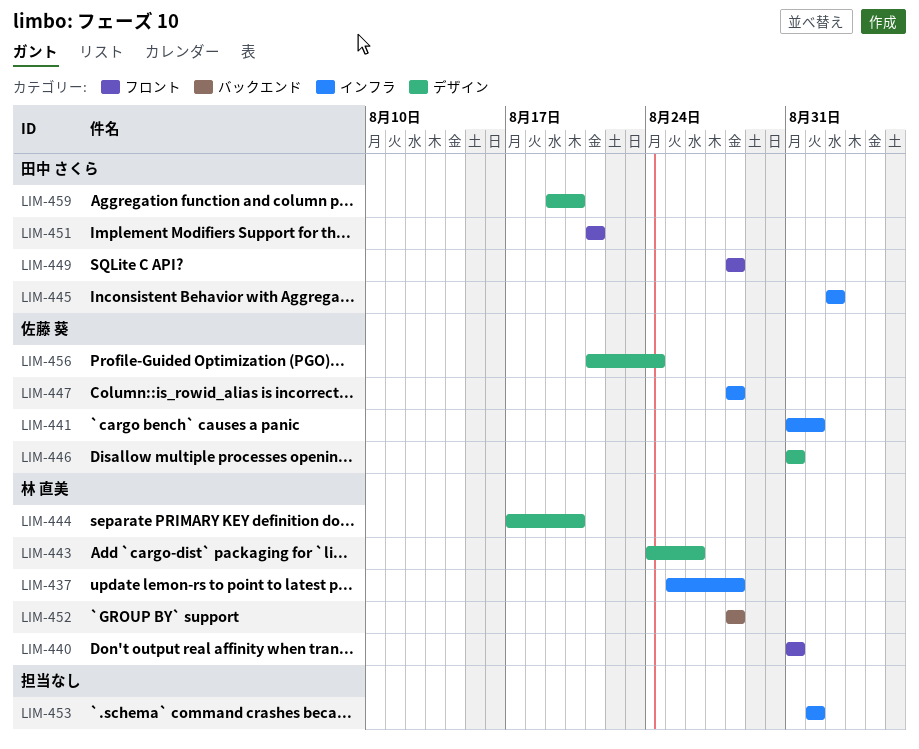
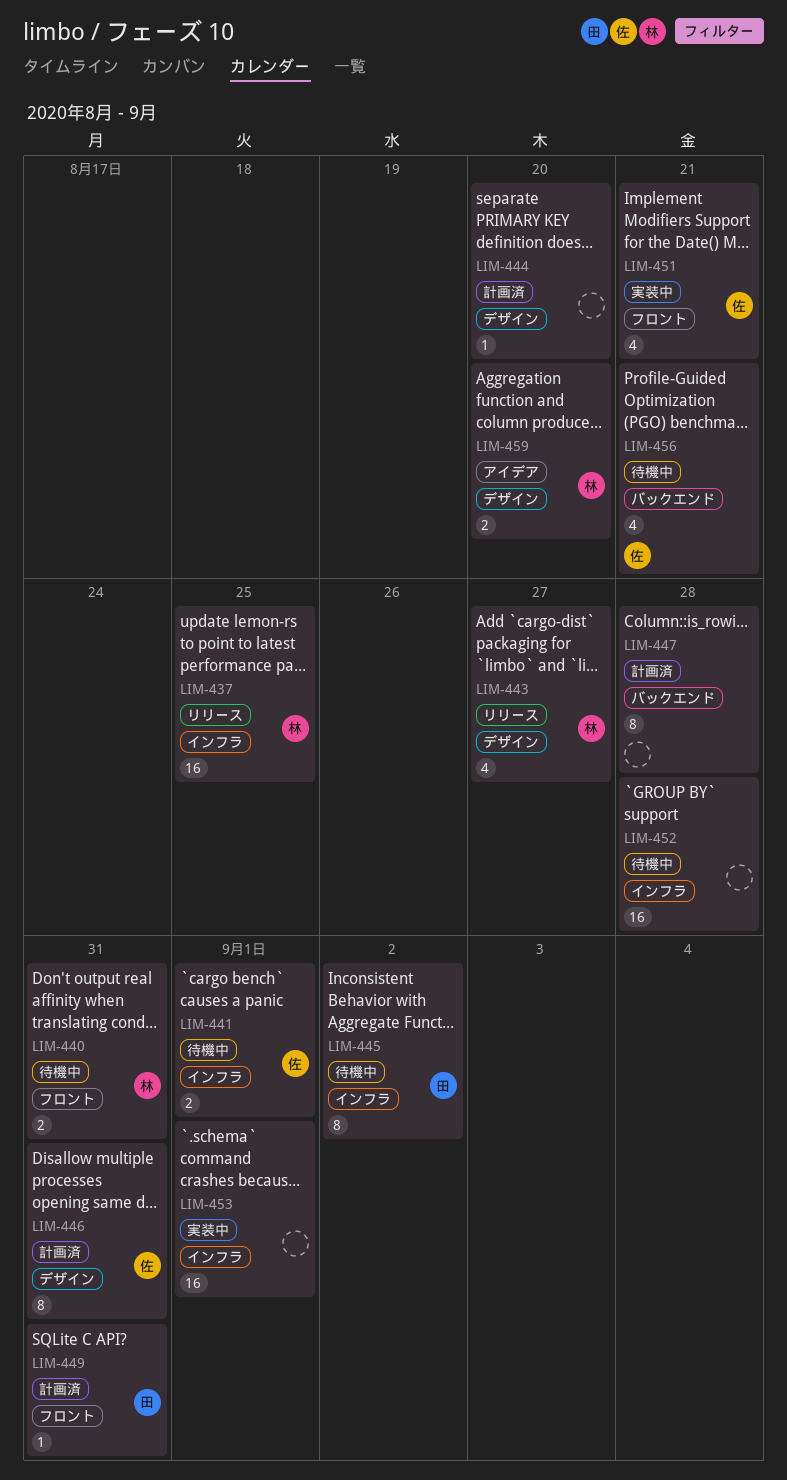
LIM-437, due: Aug 28 -> Aug 25
LIM-443, due: Aug 26 -> Aug 27
LIM-444, owner: 林 直美 -> none
LIM-447, owner: 佐藤 葵 -> none
LIM-447, label: インフラ -> バックエンド
LIM-449, due: Aug 28 -> Aug 31
LIM-451, owner: 田中 さくら -> 佐藤 葵
LIM-452, owner: 林 直美 -> none
LIM-452, label: バックエンド -> インフラ
LIM-456, label: デザイン -> バックエンド
LIM-456, due: Aug 24 -> Aug 21
LIM-459, owner: 田中 さくら -> 林 直美

